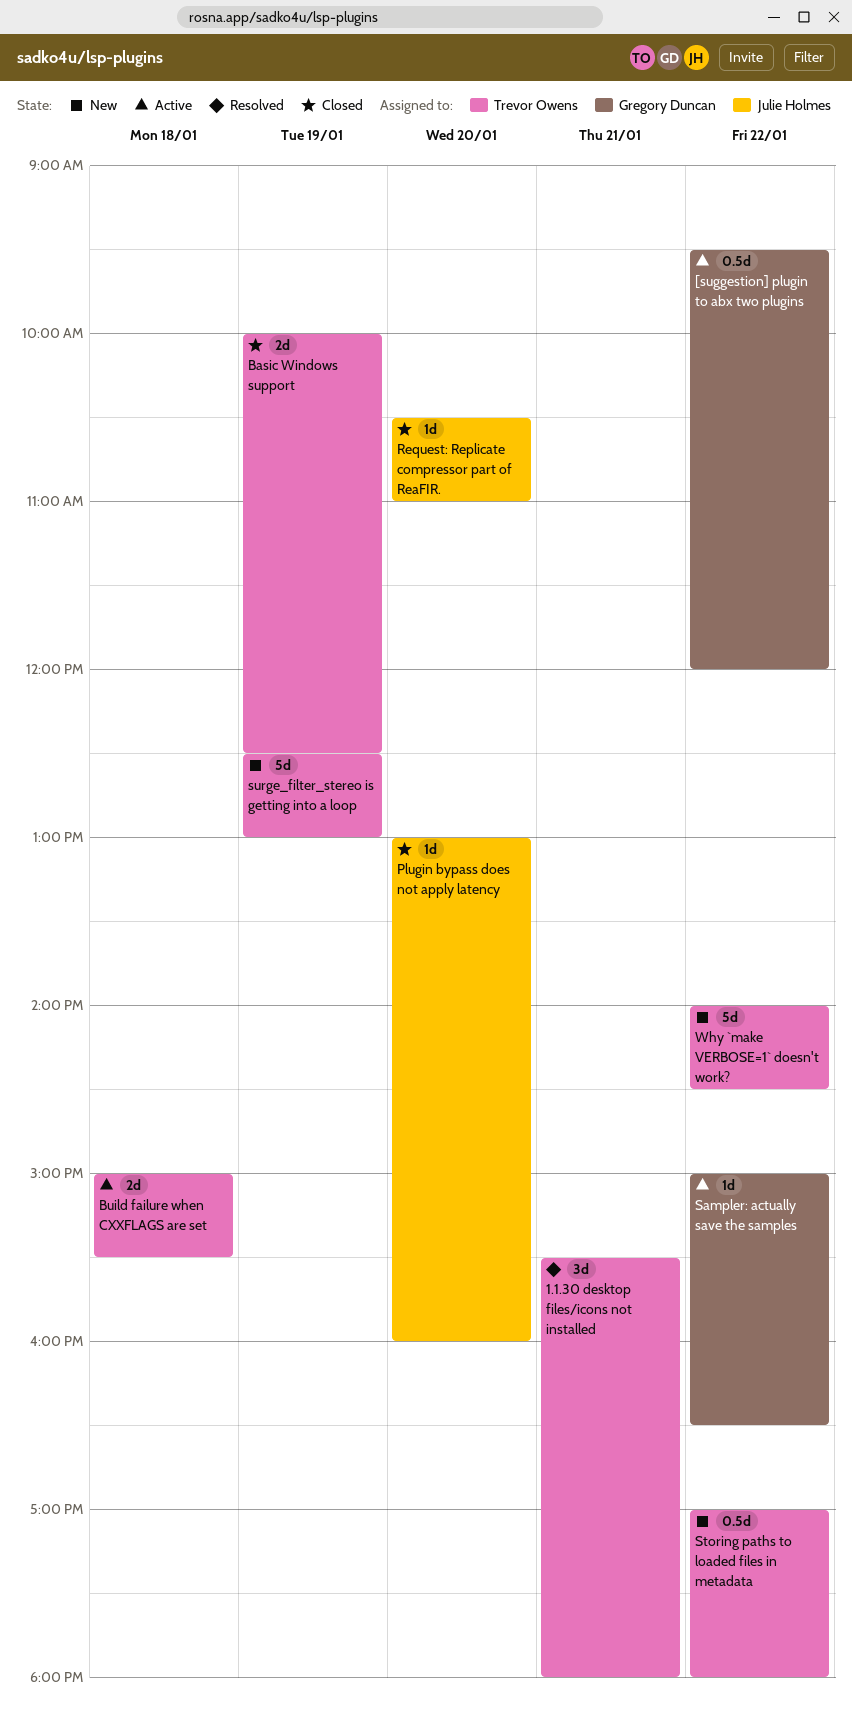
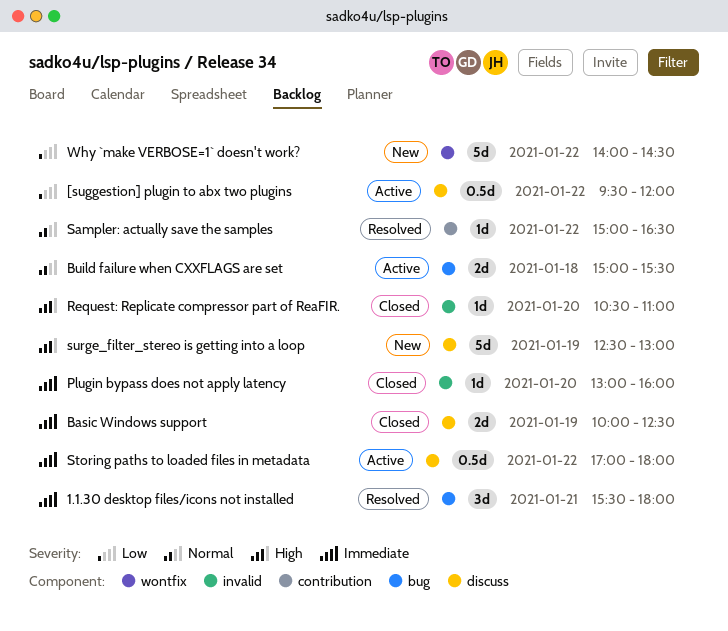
Sampler: actually save the samples, status: Active -> Resolved
Storing paths to loaded files in metadata, status: New -> Active

